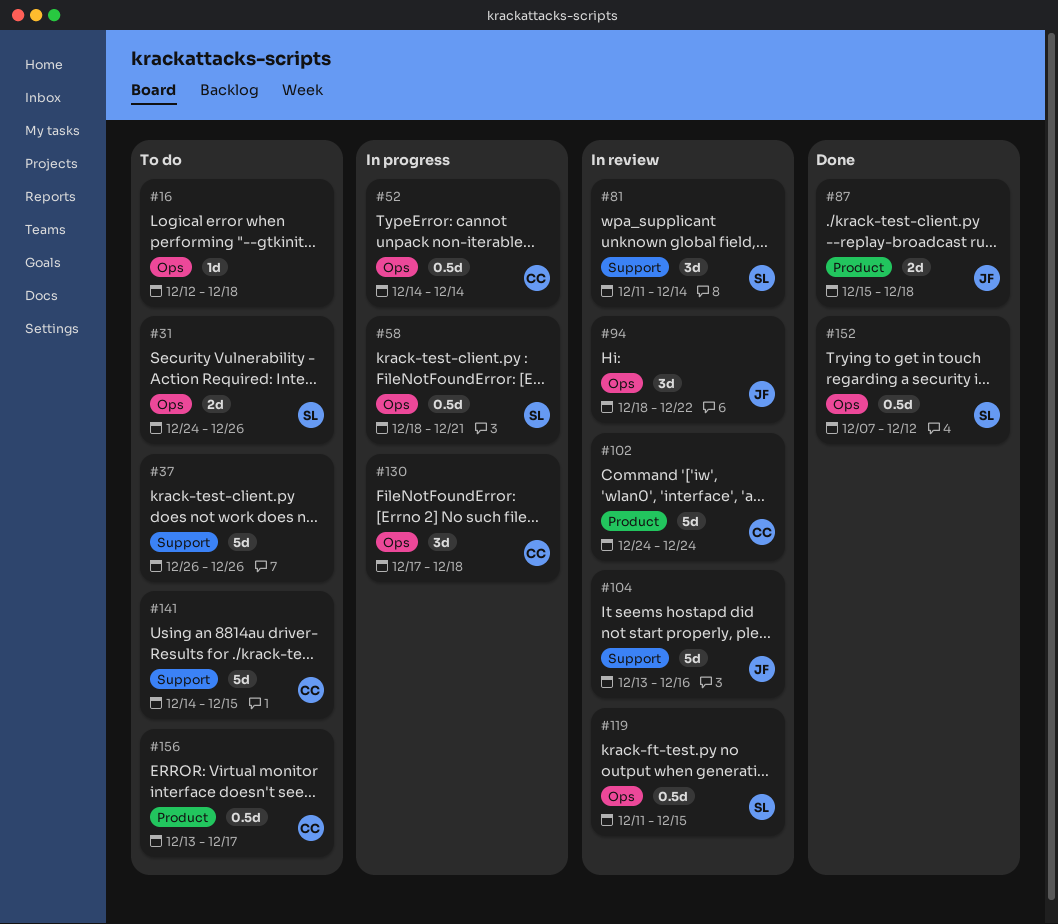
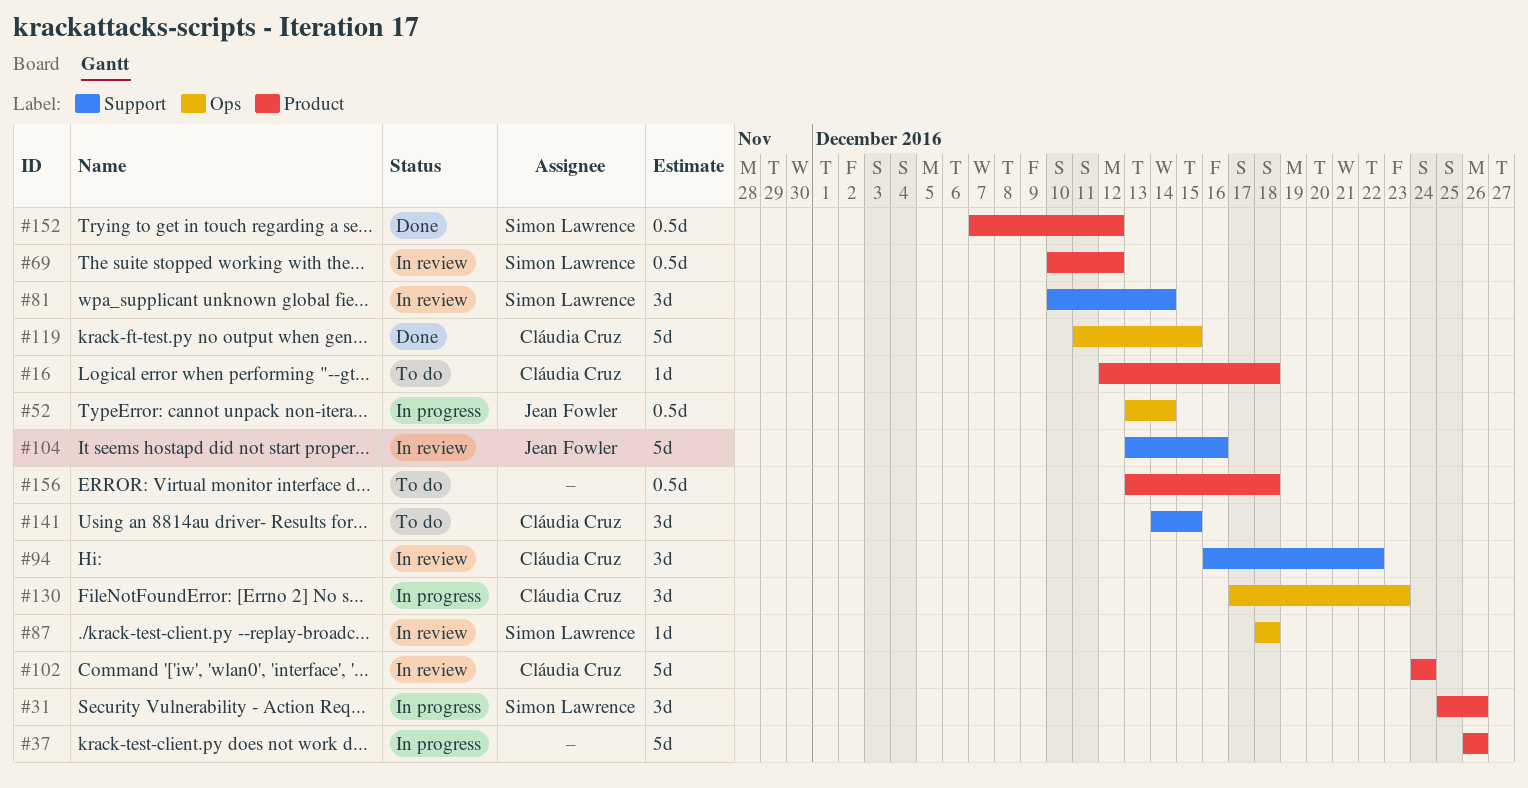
#16, owner: none -> Cláudia Cruz
#16, label: Ops -> Product
#31, status: To do -> In progress
#31, label: Ops -> Product
#31, estimate: 2d -> 3d
#31, start: Dec 24 -> Dec 25
#37, status: To do -> In progress
#37, label: Support -> Product
#52, owner: Cláudia Cruz -> Jean Fowler
#52, start: Dec 14 -> Dec 13
#58: present -> none
#69: none -> present
#81, start: Dec 11 -> Dec 10
#87, status: Done -> In review
#87, owner: Jean Fowler -> Simon Lawrence
#87, label: Product -> Ops
#87, estimate: 2d -> 1d
#87, start: Dec 15 -> Dec 18
#94, owner: Jean Fowler -> Cláudia Cruz
#94, label: Ops -> Support
#94, start: Dec 18 -> Dec 16
#119, status: In review -> Done
#119, owner: Simon Lawrence -> Cláudia Cruz
#119, estimate: 0.5d -> 5d
#130, due: Dec 18 -> Dec 23
#141, estimate: 5d -> 3d
#152, label: Ops -> Product
#156, owner: Cláudia Cruz -> none
#156, due: Dec 17 -> Dec 18

